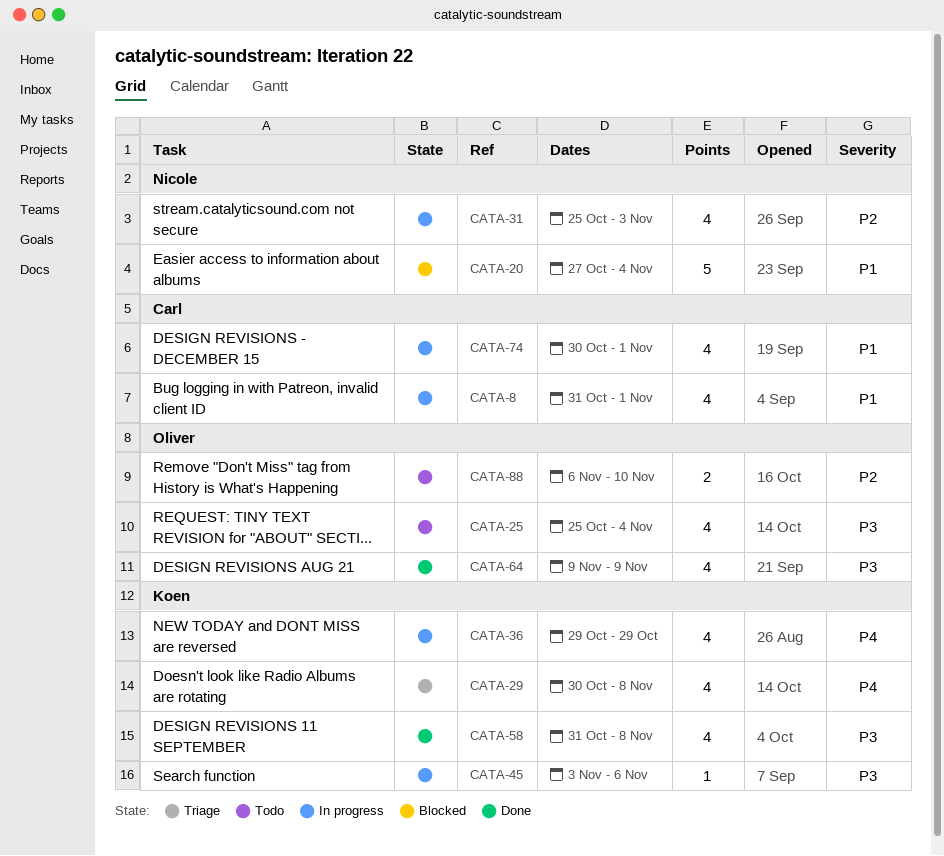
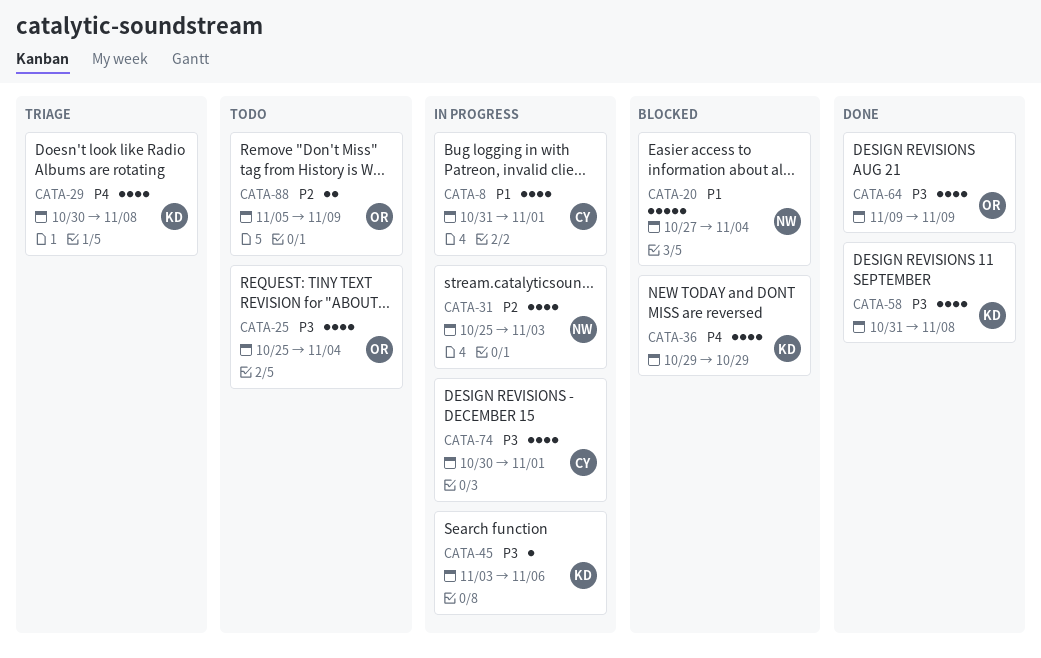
CATA-36, status: In progress -> Blocked
CATA-74, priority: P1 -> P3
CATA-88, start: Nov 6 -> Nov 5
CATA-88, due: Nov 10 -> Nov 9

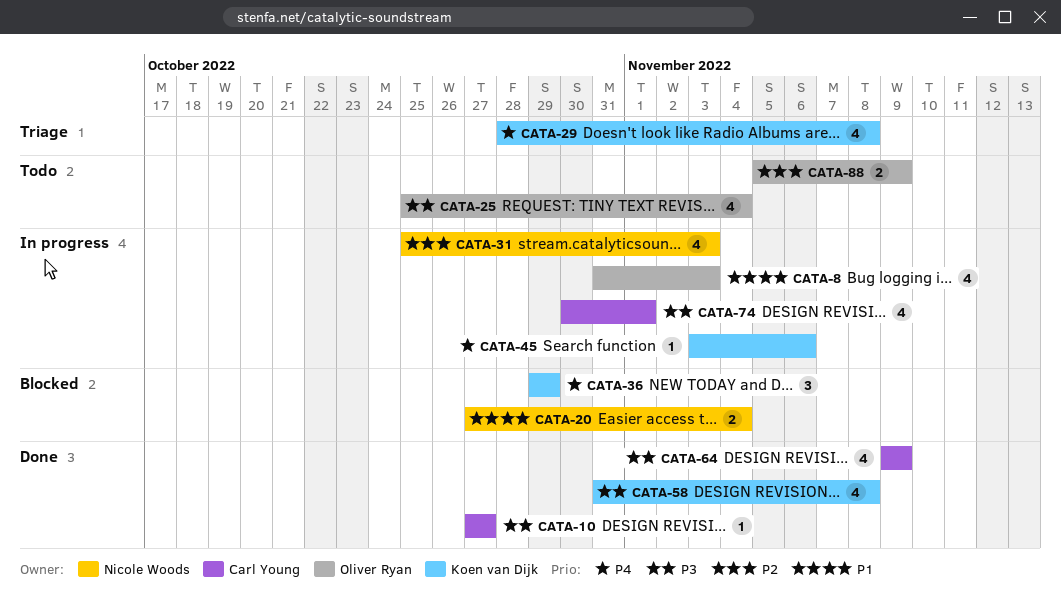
CATA-8, owner: Carl Young -> Oliver Ryan
CATA-8, due: Nov 1 -> Nov 3
CATA-10: none -> present
CATA-20, estimate: 5 -> 2
CATA-29, start: Oct 30 -> Oct 28
CATA-36, estimate: 4 -> 3
CATA-45, priority: P3 -> P4
CATA-64, owner: Oliver Ryan -> Carl Young

